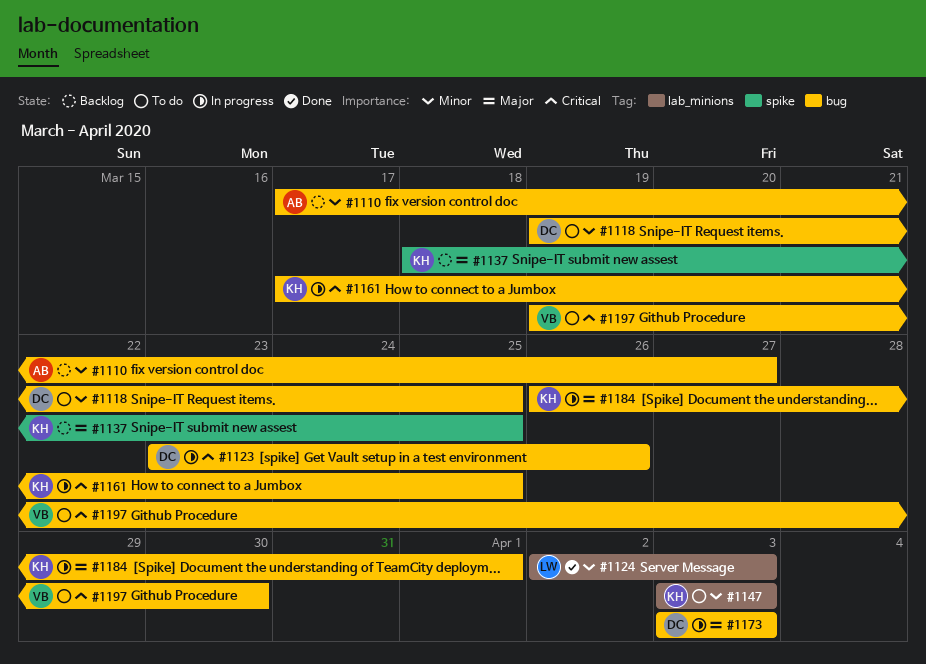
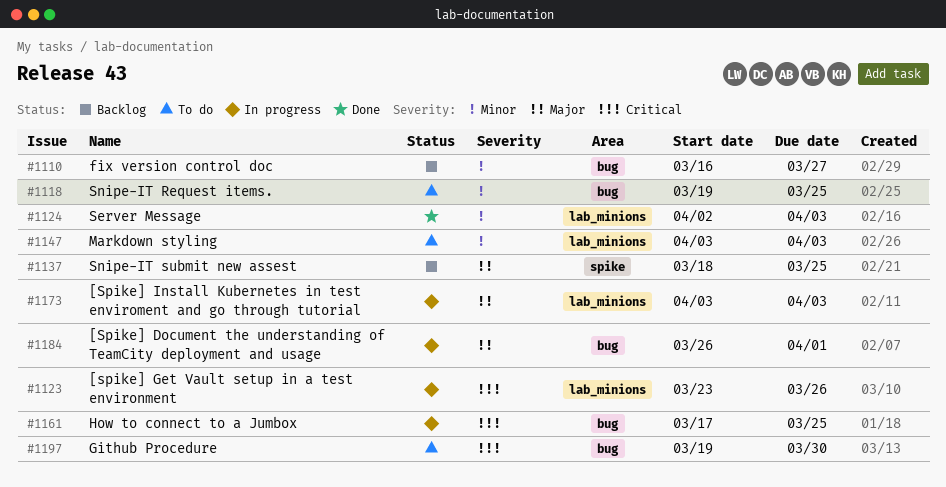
#1110, start: Mar 17 -> Mar 16
#1123, label: bug -> lab_minions
#1173, label: bug -> lab_minions

